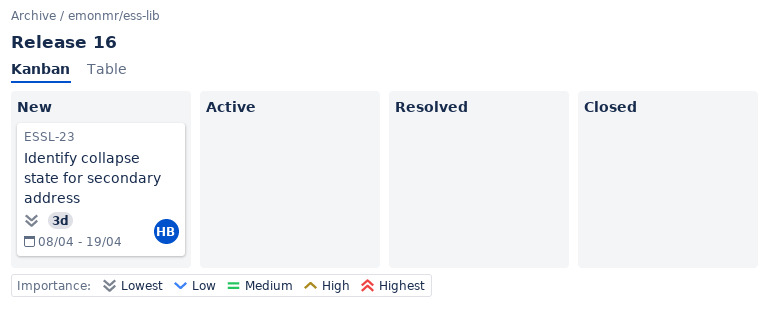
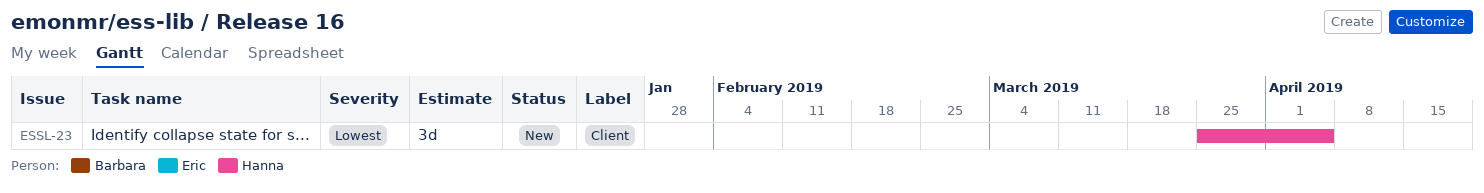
ESSL-23, start: Apr 8 -> Mar 25
ESSL-23, due: Apr 19 -> Apr 5

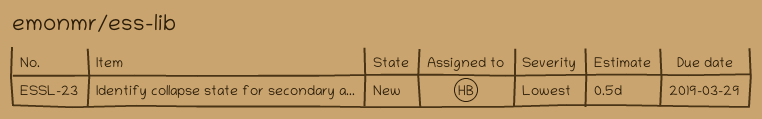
ESSL-23, estimate: 3d -> 0.5d
ESSL-23, due: Apr 5 -> Mar 29

